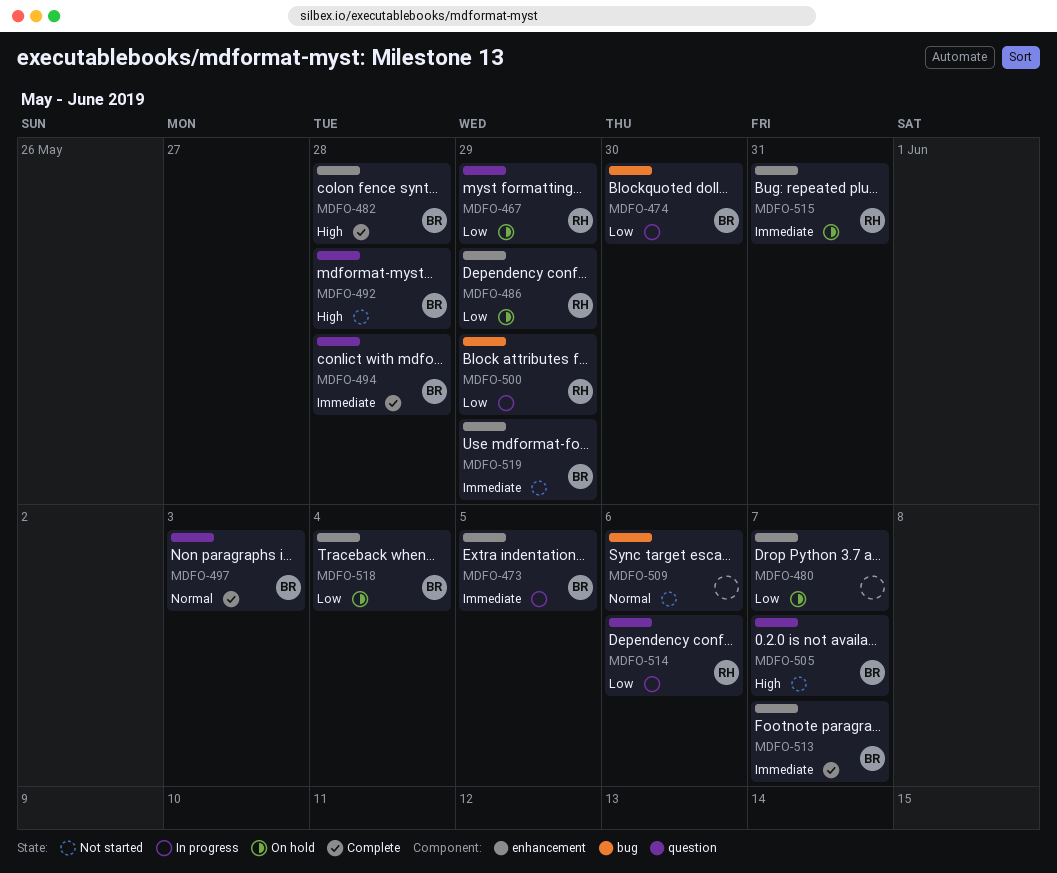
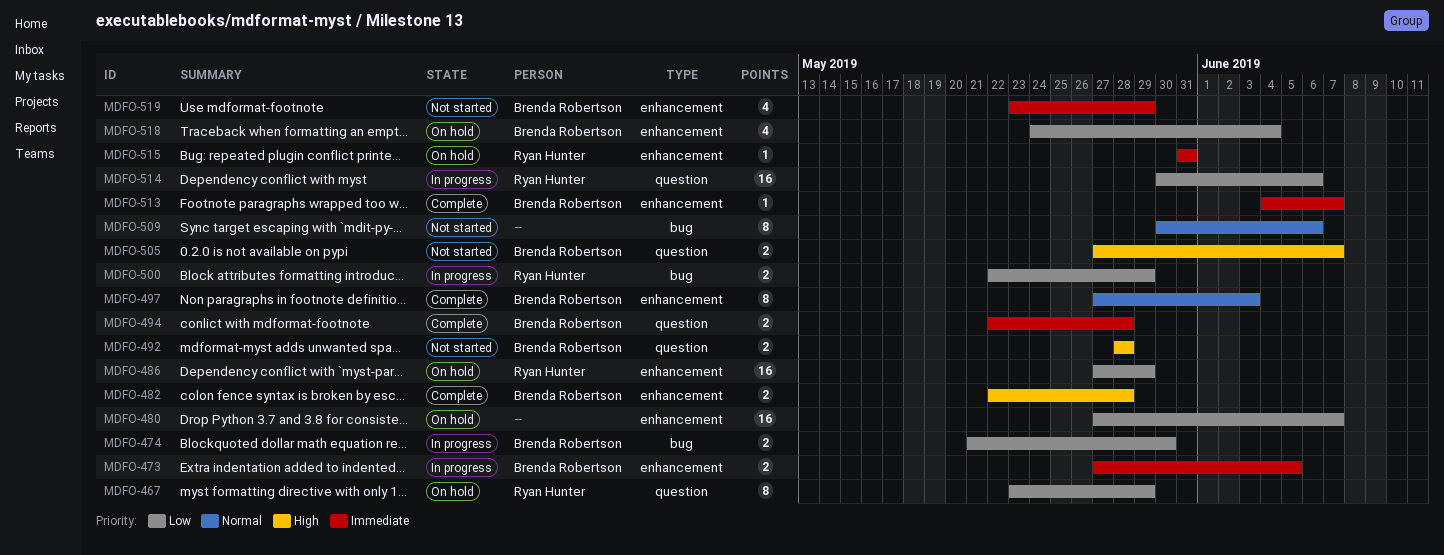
MDFO-497, label: question -> enhancement

